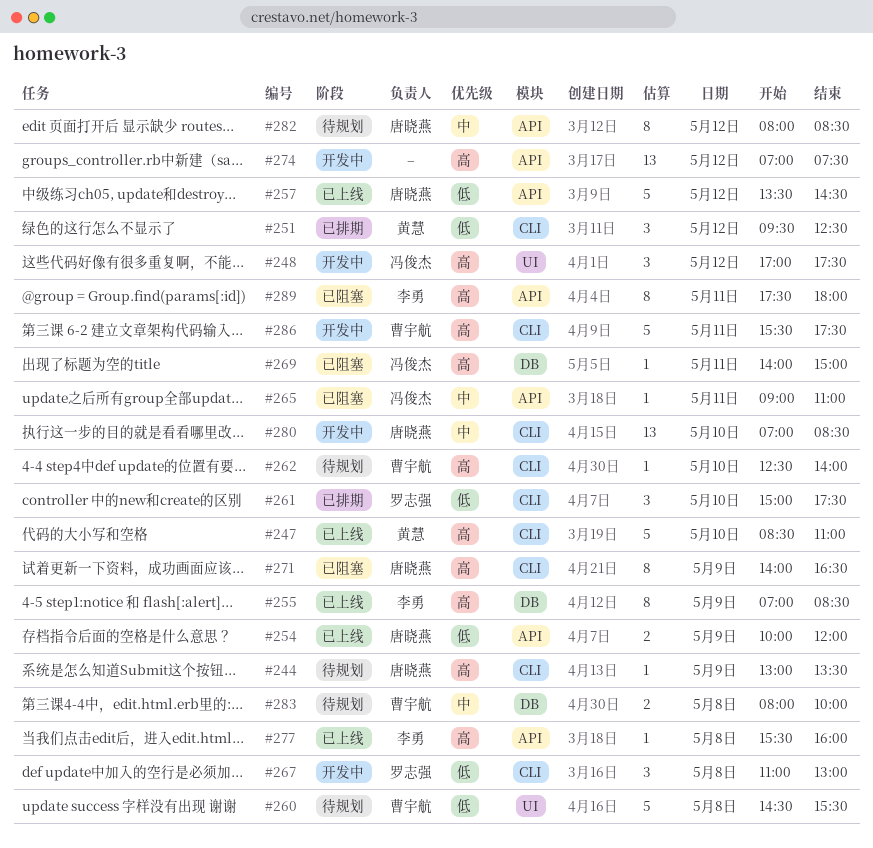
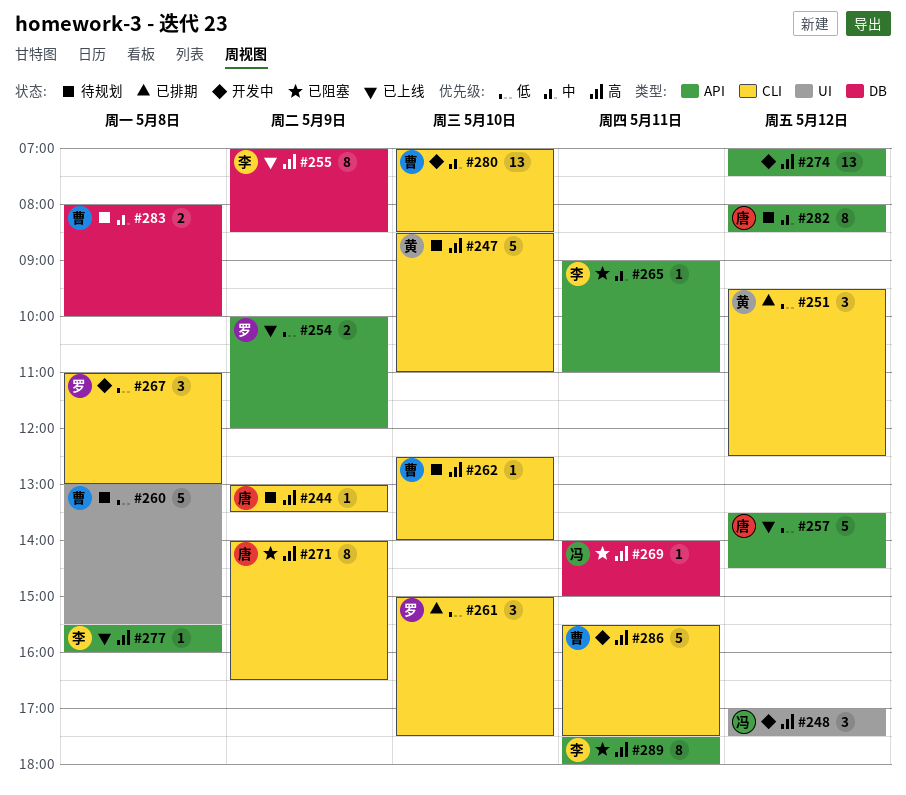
#247, status: 已上线 -> 待规划
#254, owner: 唐晓燕 -> 罗志强
#260, begins: 14:30 -> 13:00
#265, owner: 冯俊杰 -> 李勇
#280, owner: 唐晓燕 -> 曹宇航

